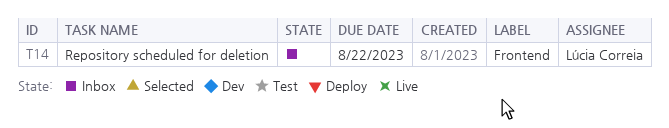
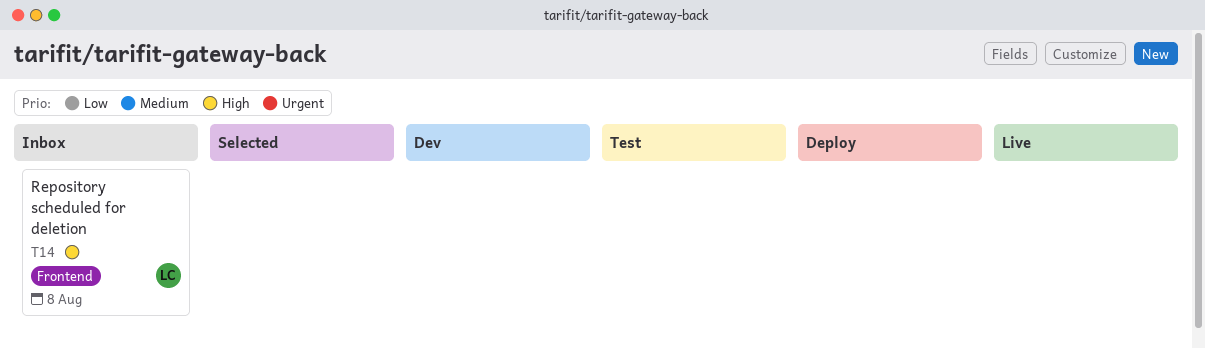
T14, due: Aug 22 -> Aug 8

